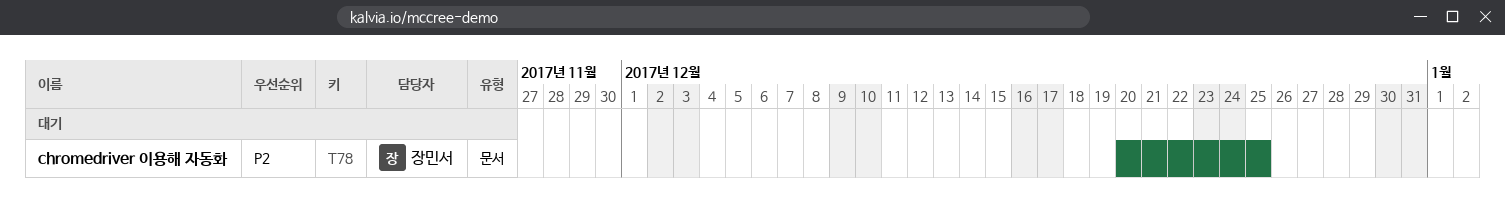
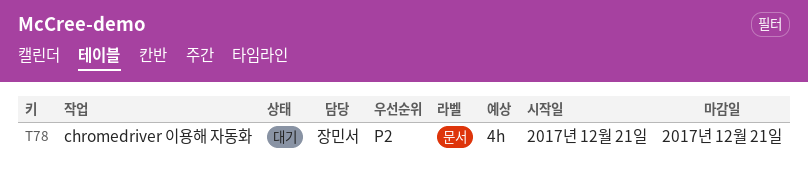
T78, start: Dec 20 -> Dec 21
T78, due: Dec 25 -> Dec 21

